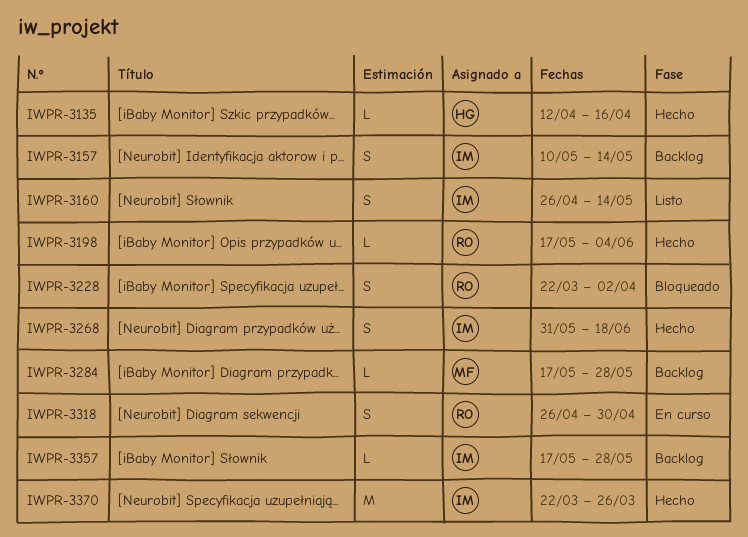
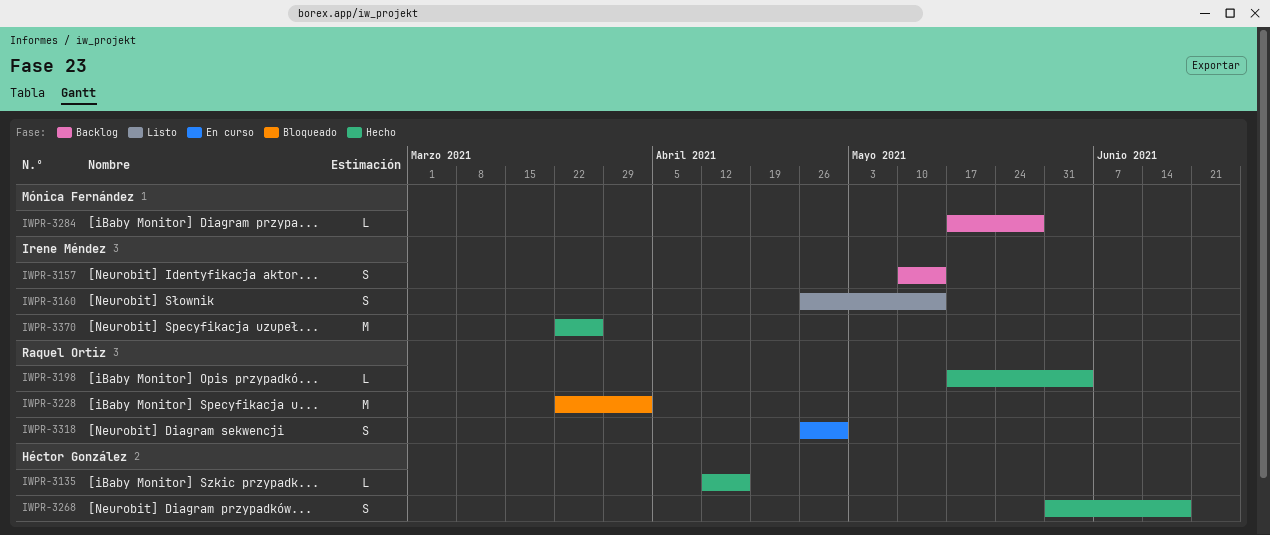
IWPR-3228, estimate: S -> M
IWPR-3268, owner: Irene Méndez -> Héctor González
IWPR-3357: present -> none

